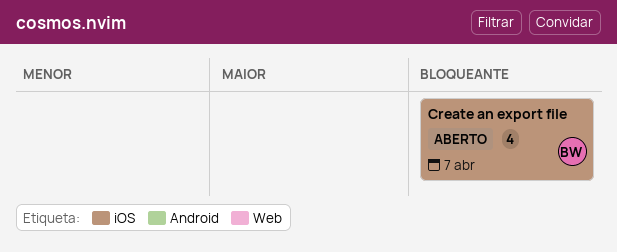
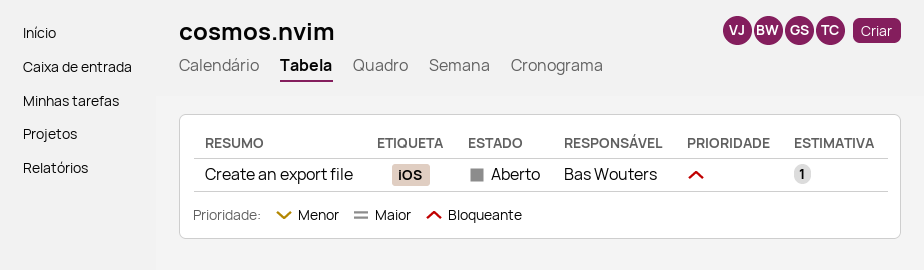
Create an export file, estimate: 4 -> 1

